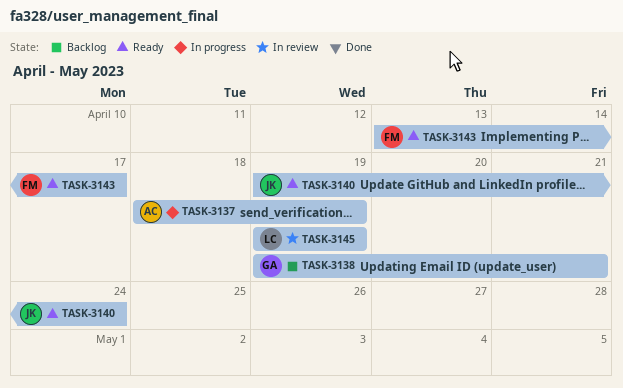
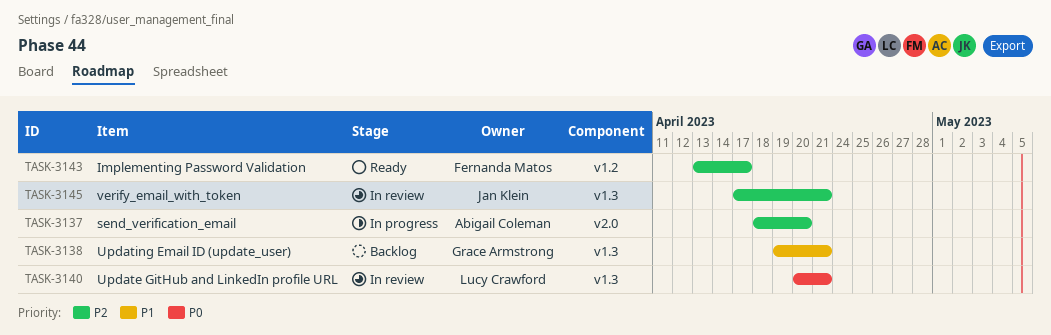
TASK-3137, due: Apr 19 -> Apr 20
TASK-3140, status: Ready -> In review
TASK-3140, owner: Jan Klein -> Lucy Crawford
TASK-3140, start: Apr 19 -> Apr 20
TASK-3140, due: Apr 24 -> Apr 21
TASK-3145, owner: Lucy Crawford -> Jan Klein
TASK-3145, start: Apr 19 -> Apr 17
TASK-3145, due: Apr 19 -> Apr 21

